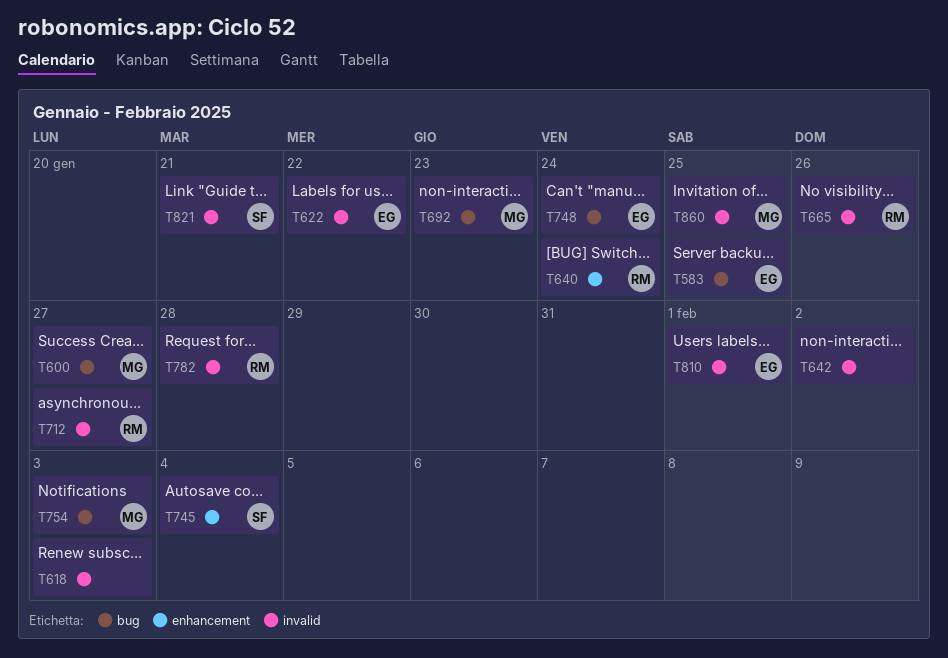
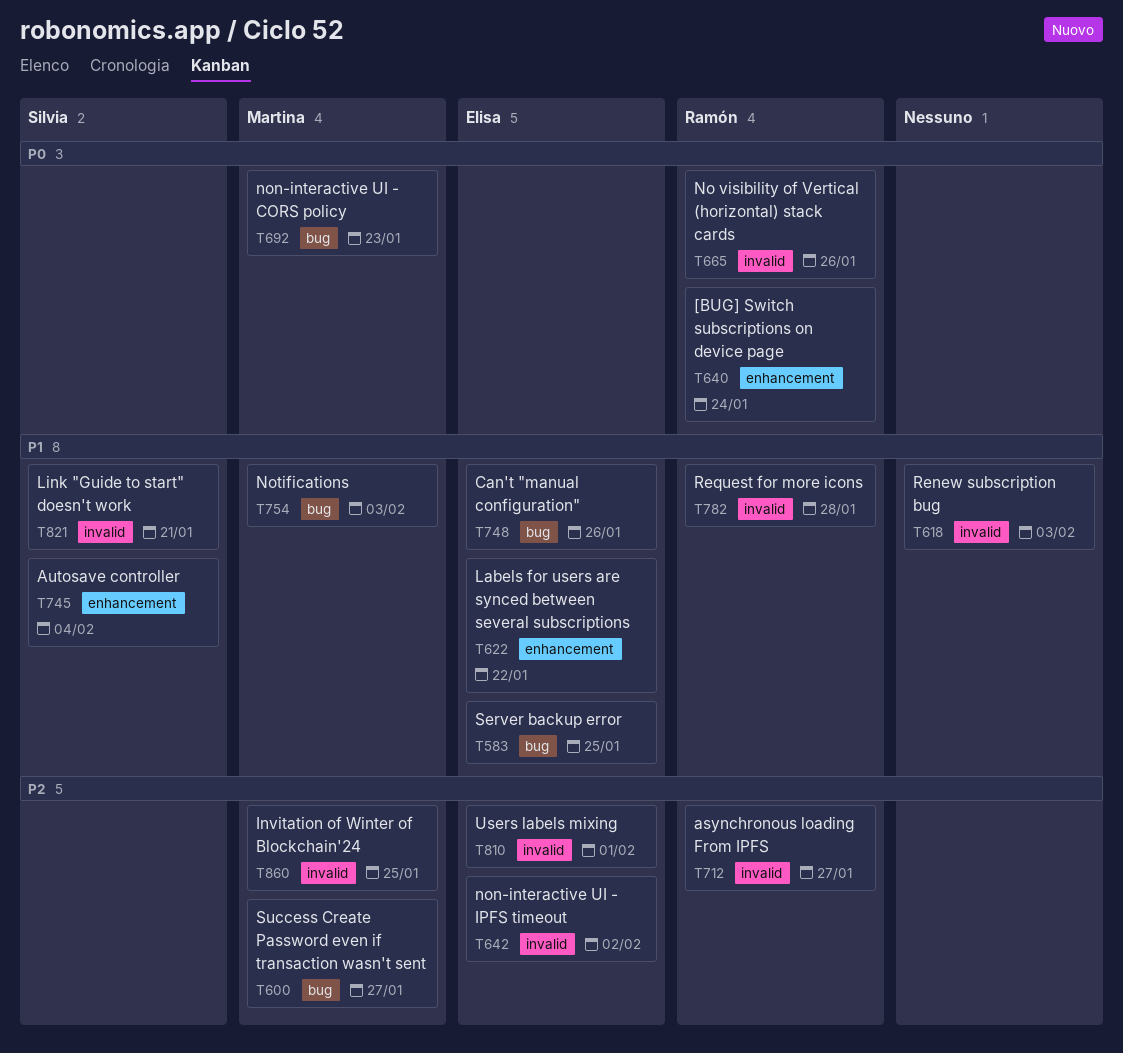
T622, label: invalid -> enhancement
T642, owner: none -> Elisa
T748, due: Jan 24 -> Jan 26

